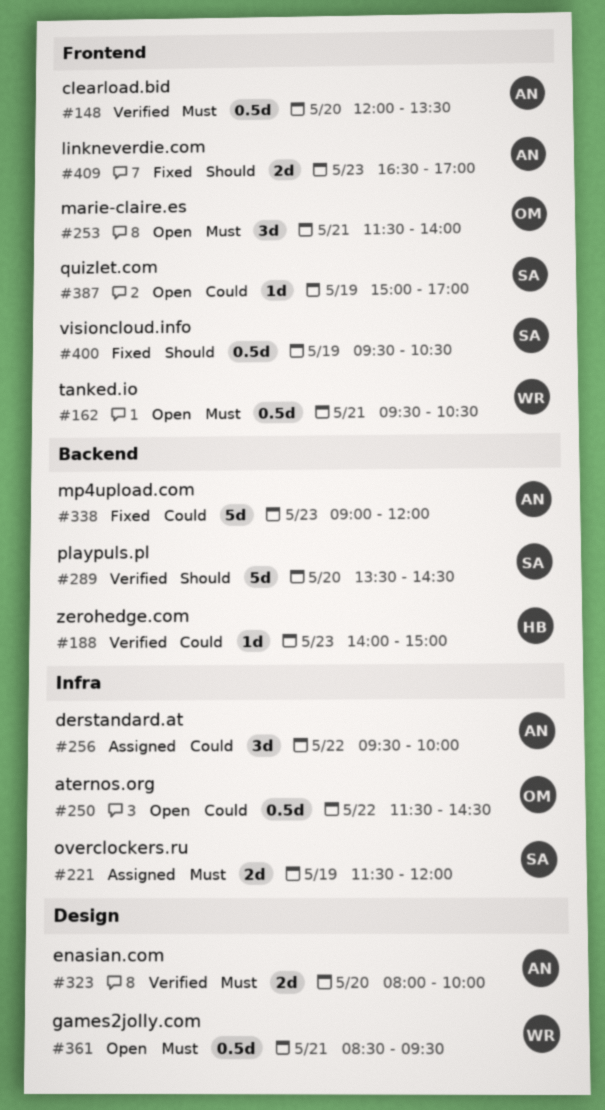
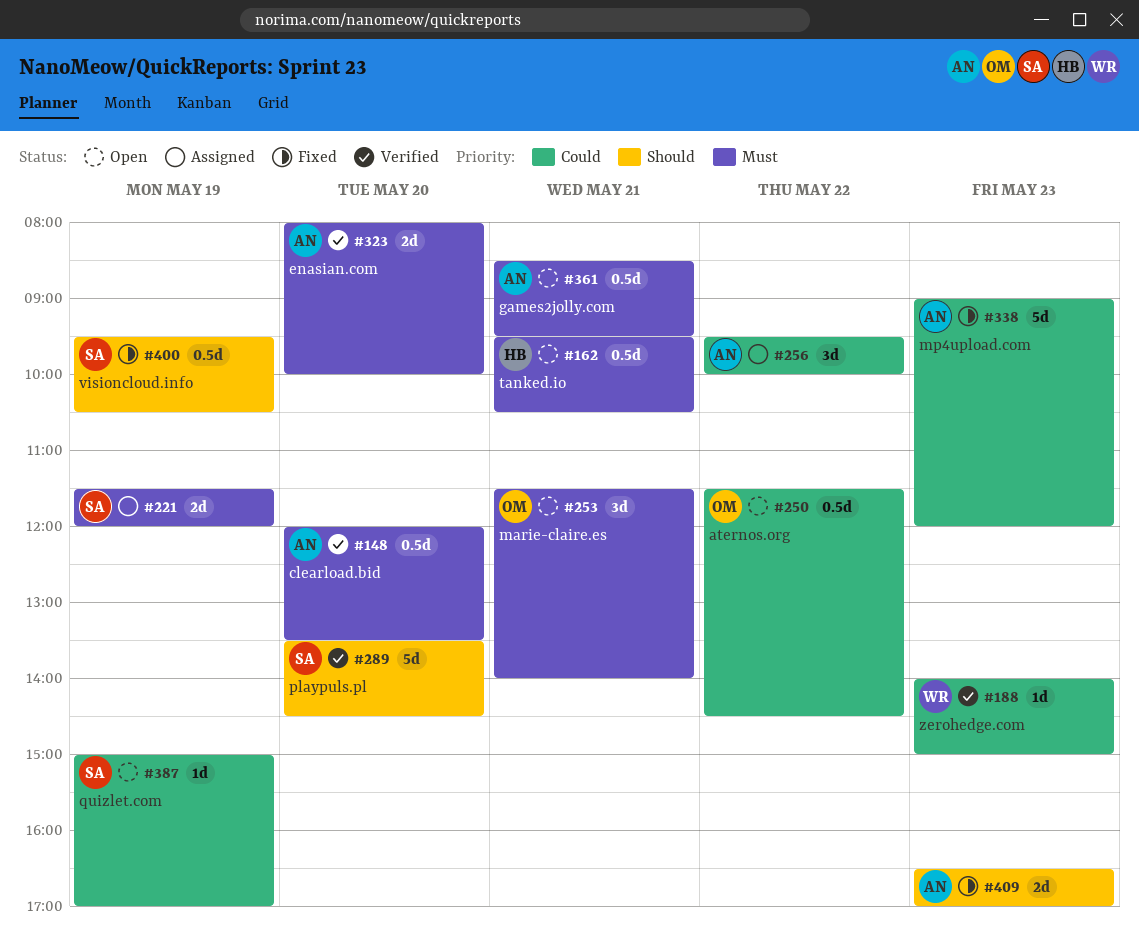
#162, owner: WR -> HB
#188, owner: HB -> WR
#361, owner: WR -> AN

